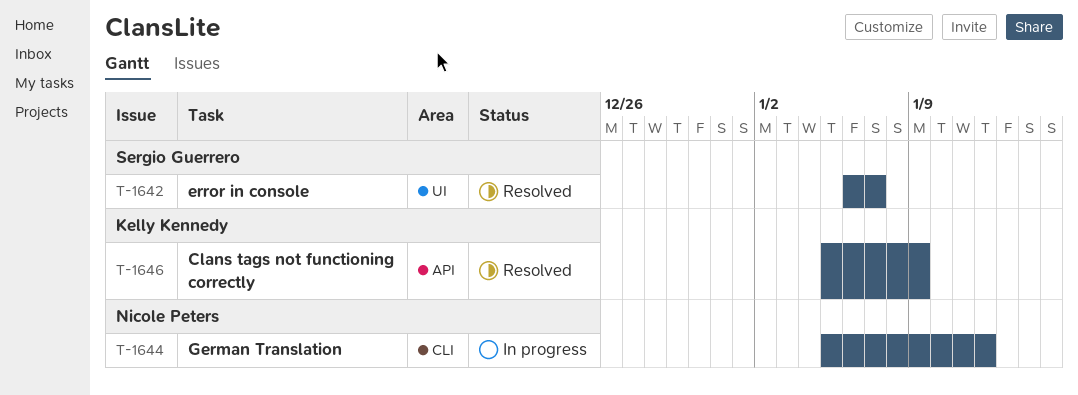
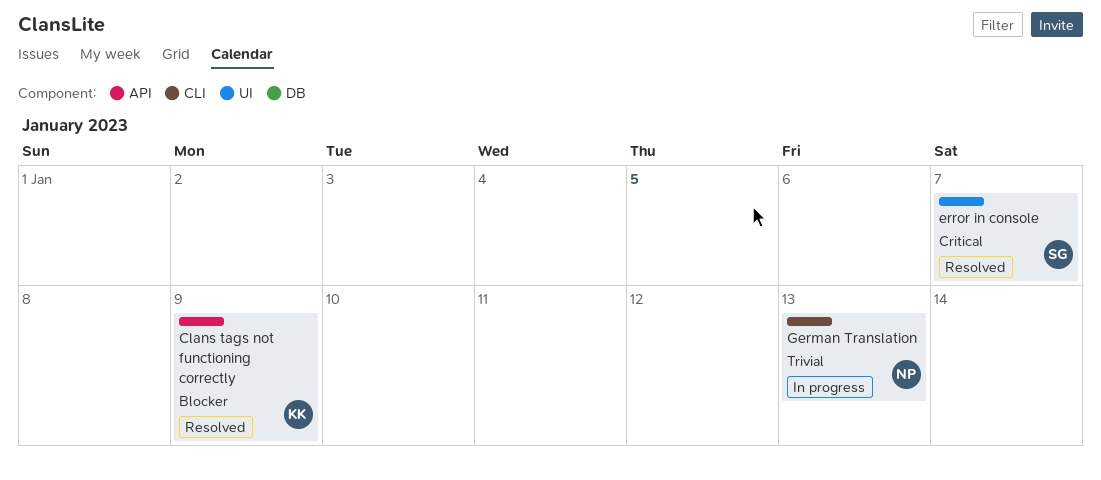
German Translation, due: Jan 12 -> Jan 13

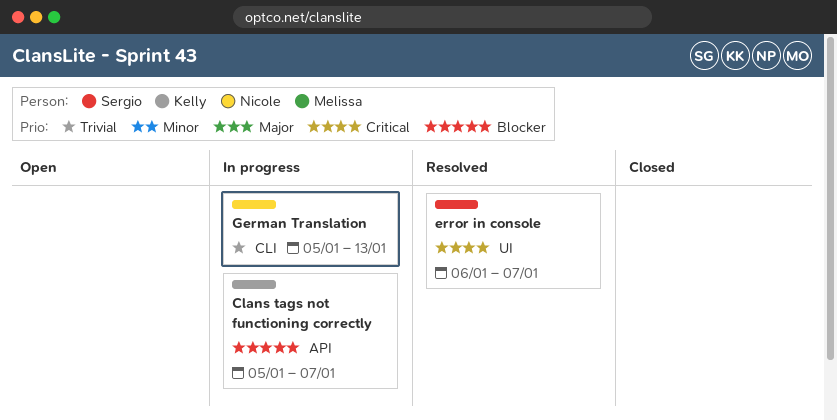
Clans tags not functioning correctly, status: Resolved -> In progress
Clans tags not functioning correctly, due: Jan 9 -> Jan 7

